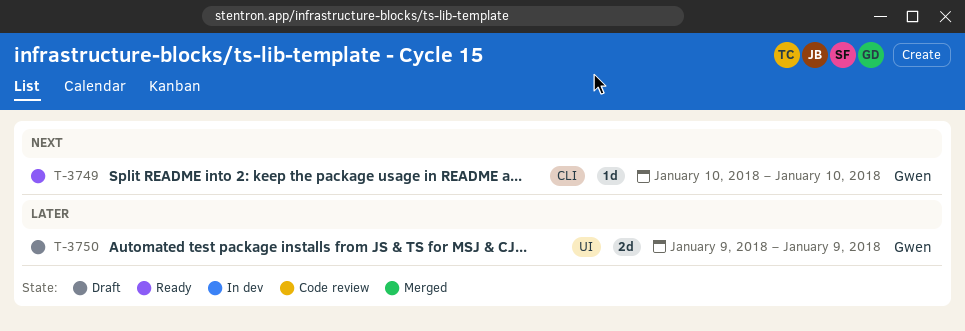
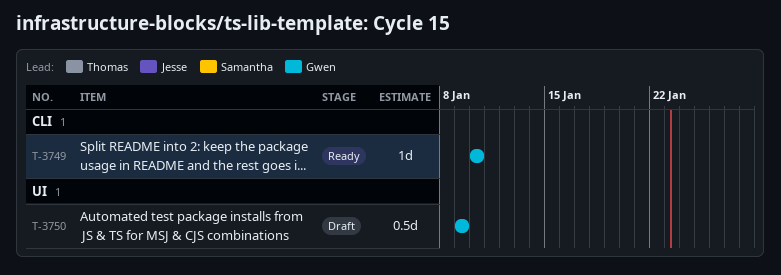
T-3750, estimate: 2d -> 0.5d

